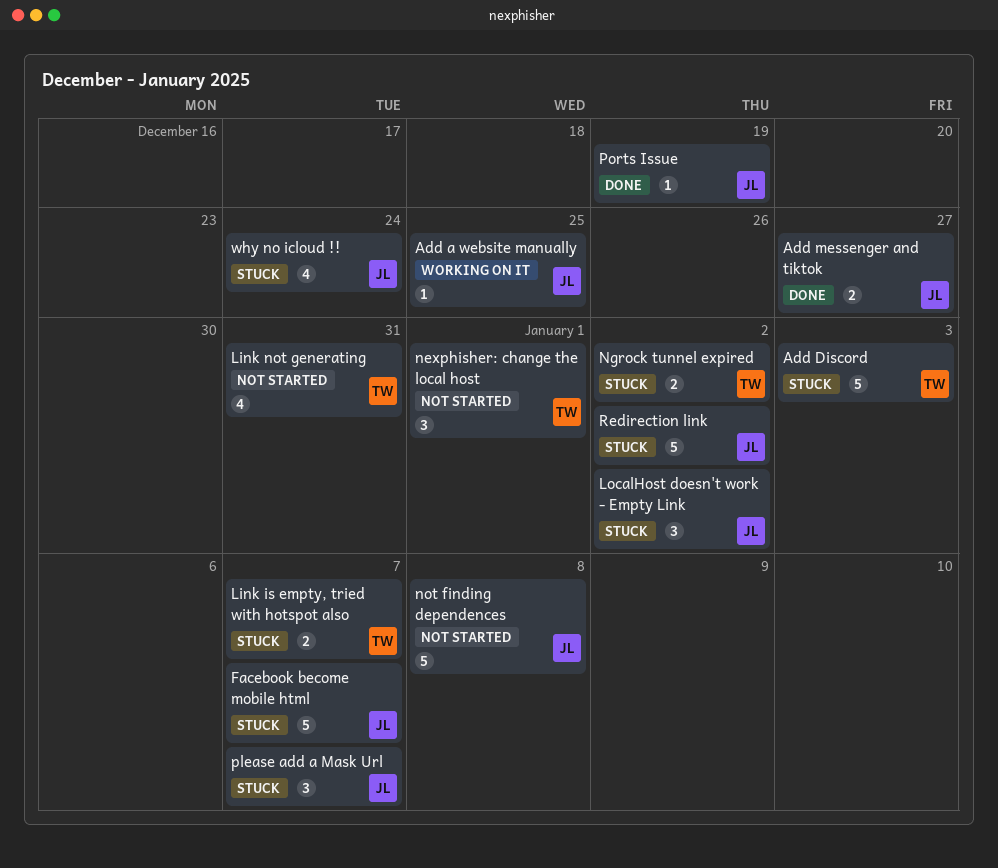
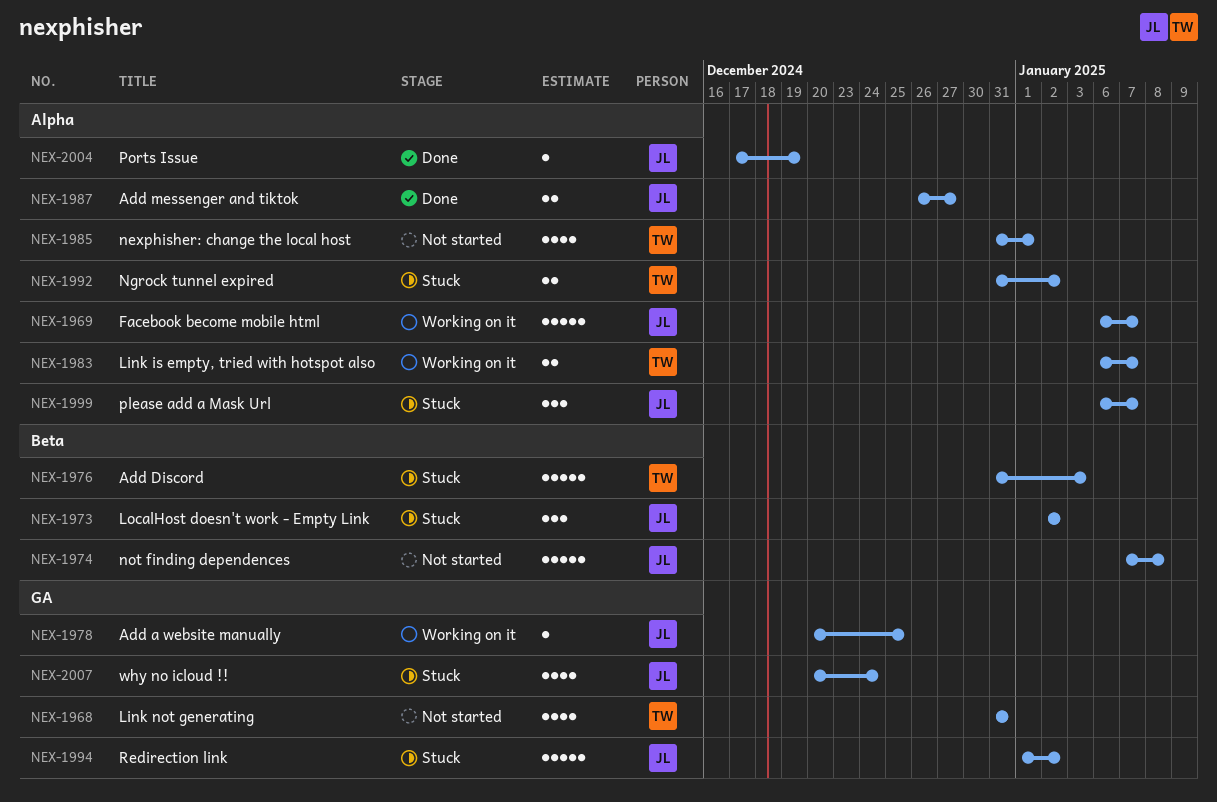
Facebook become mobile html, status: Stuck -> Working on it
Link is empty, tried with hotspot also, status: Stuck -> Working on it
nexphisher: change the local host, estimate: 3 -> 4

